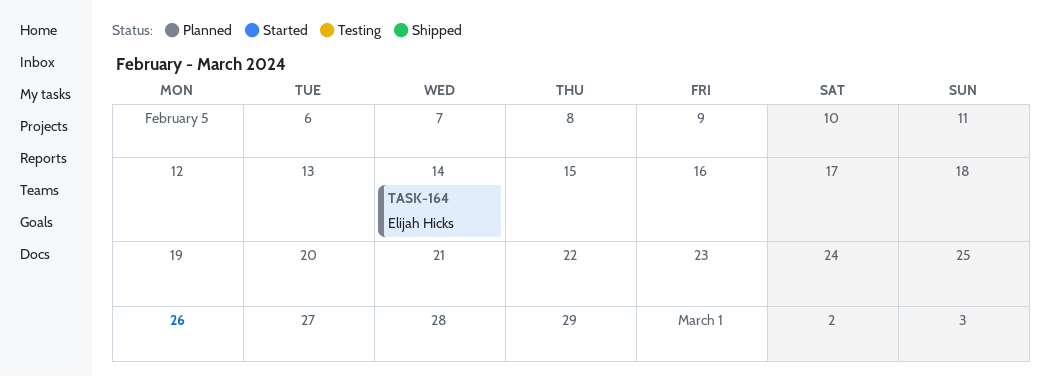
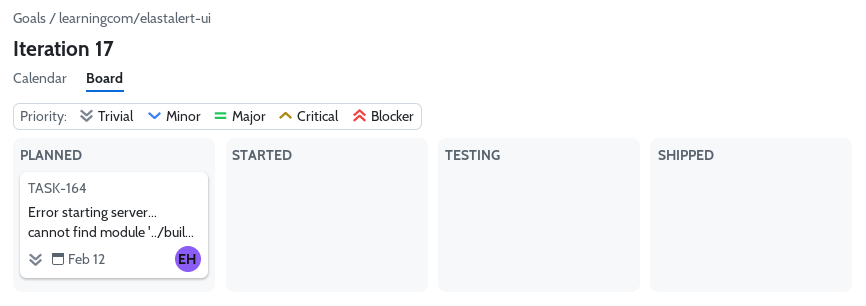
TASK-164, due: Feb 14 -> Feb 12

